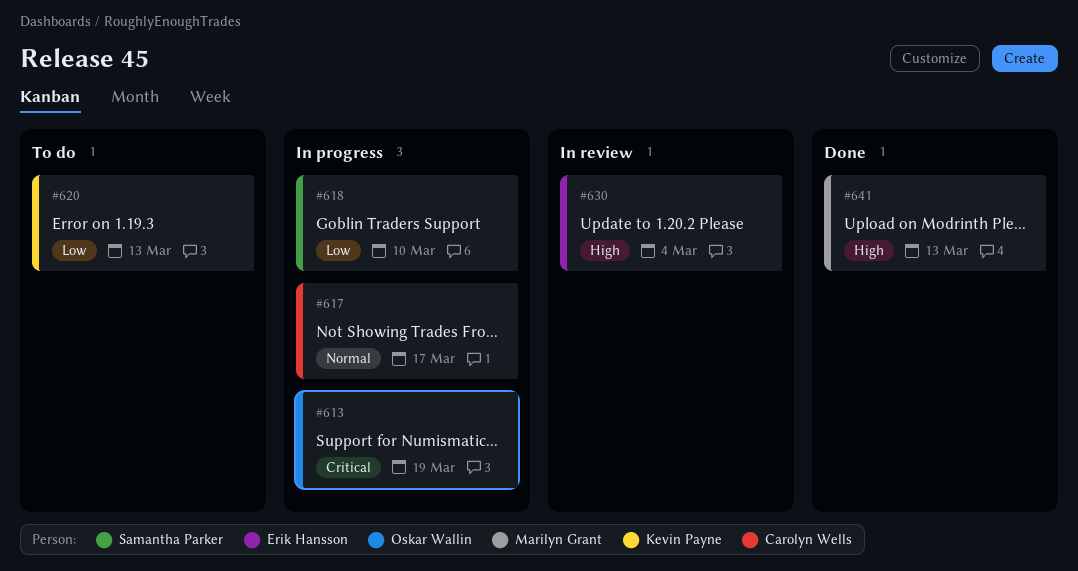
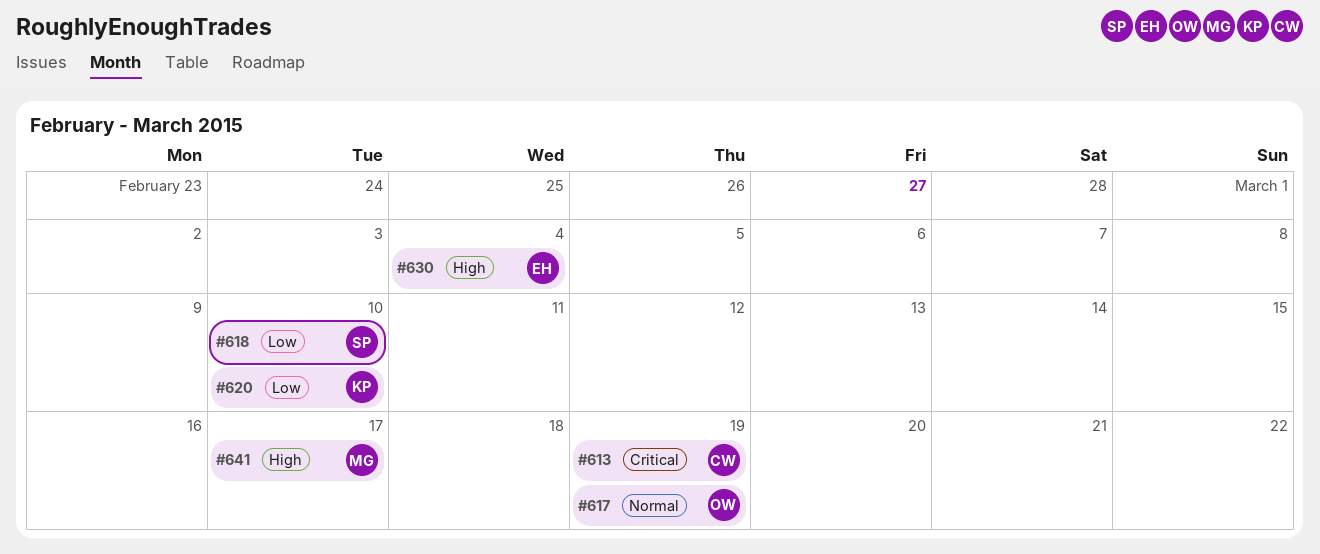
#613, owner: Oskar Wallin -> Carolyn Wells
#617, owner: Carolyn Wells -> Oskar Wallin
#617, due: Mar 17 -> Mar 19
#620, due: Mar 13 -> Mar 10
#641, due: Mar 13 -> Mar 17

